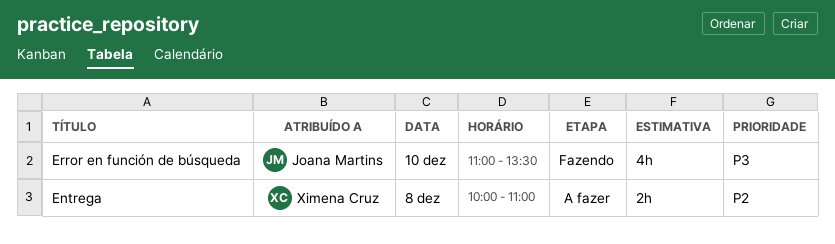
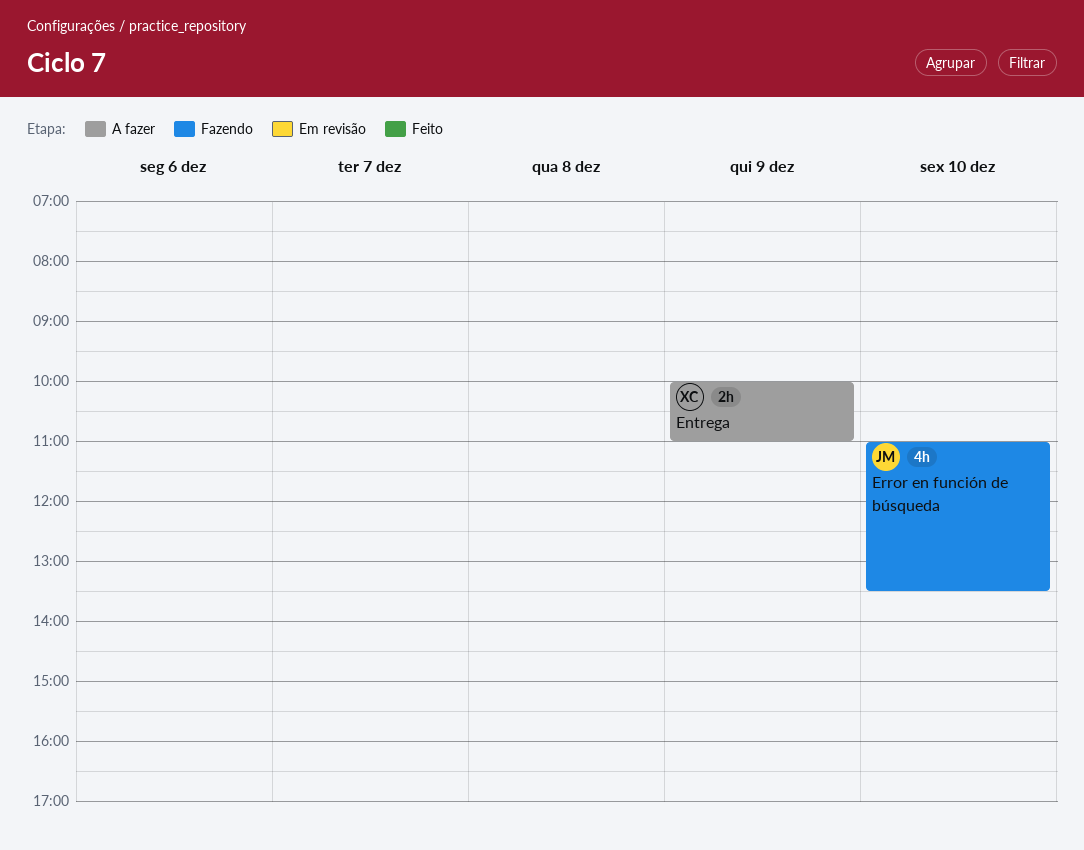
Entrega, day: Dec 8 -> Dec 9

